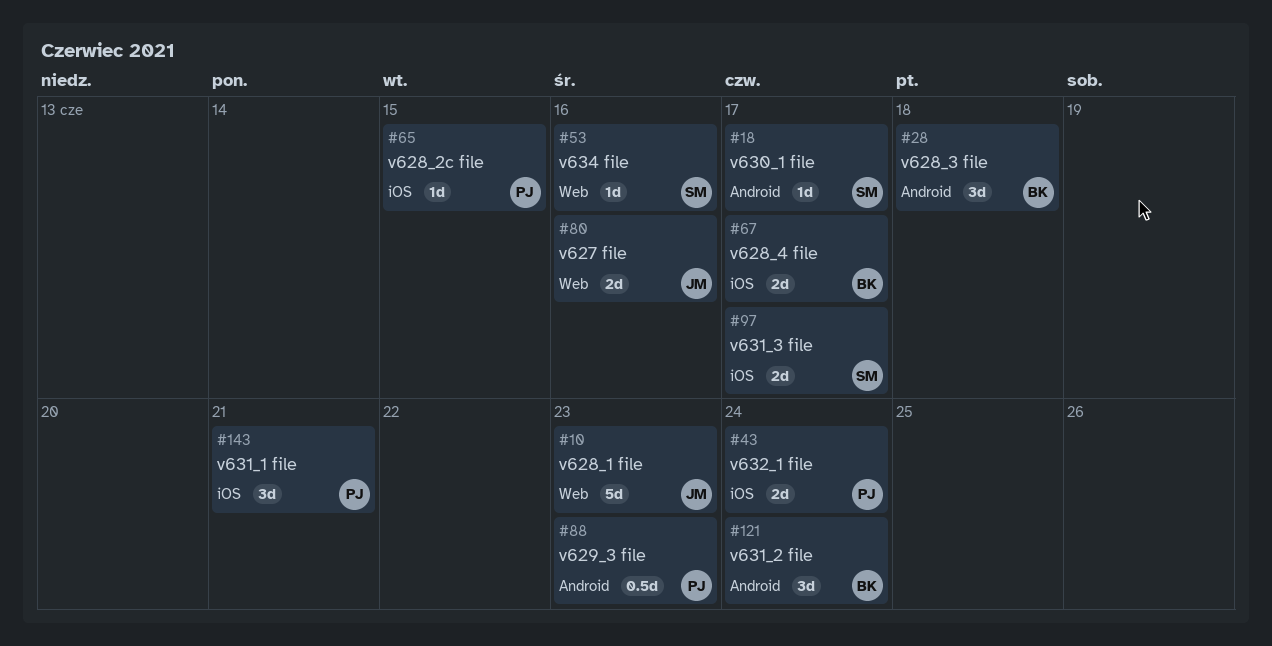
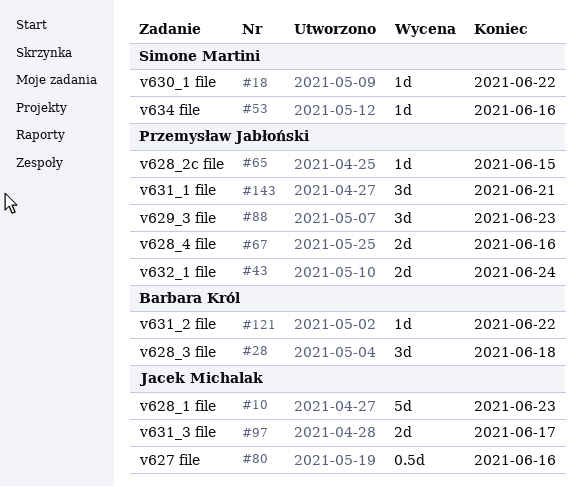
#18, due: Jun 17 -> Jun 22
#67, owner: Barbara Król -> Przemysław Jabłoński
#67, due: Jun 17 -> Jun 16
#80, estimate: 2d -> 0.5d
#88, estimate: 0.5d -> 3d
#97, owner: Simone Martini -> Jacek Michalak
#121, estimate: 3d -> 1d
#121, due: Jun 24 -> Jun 22

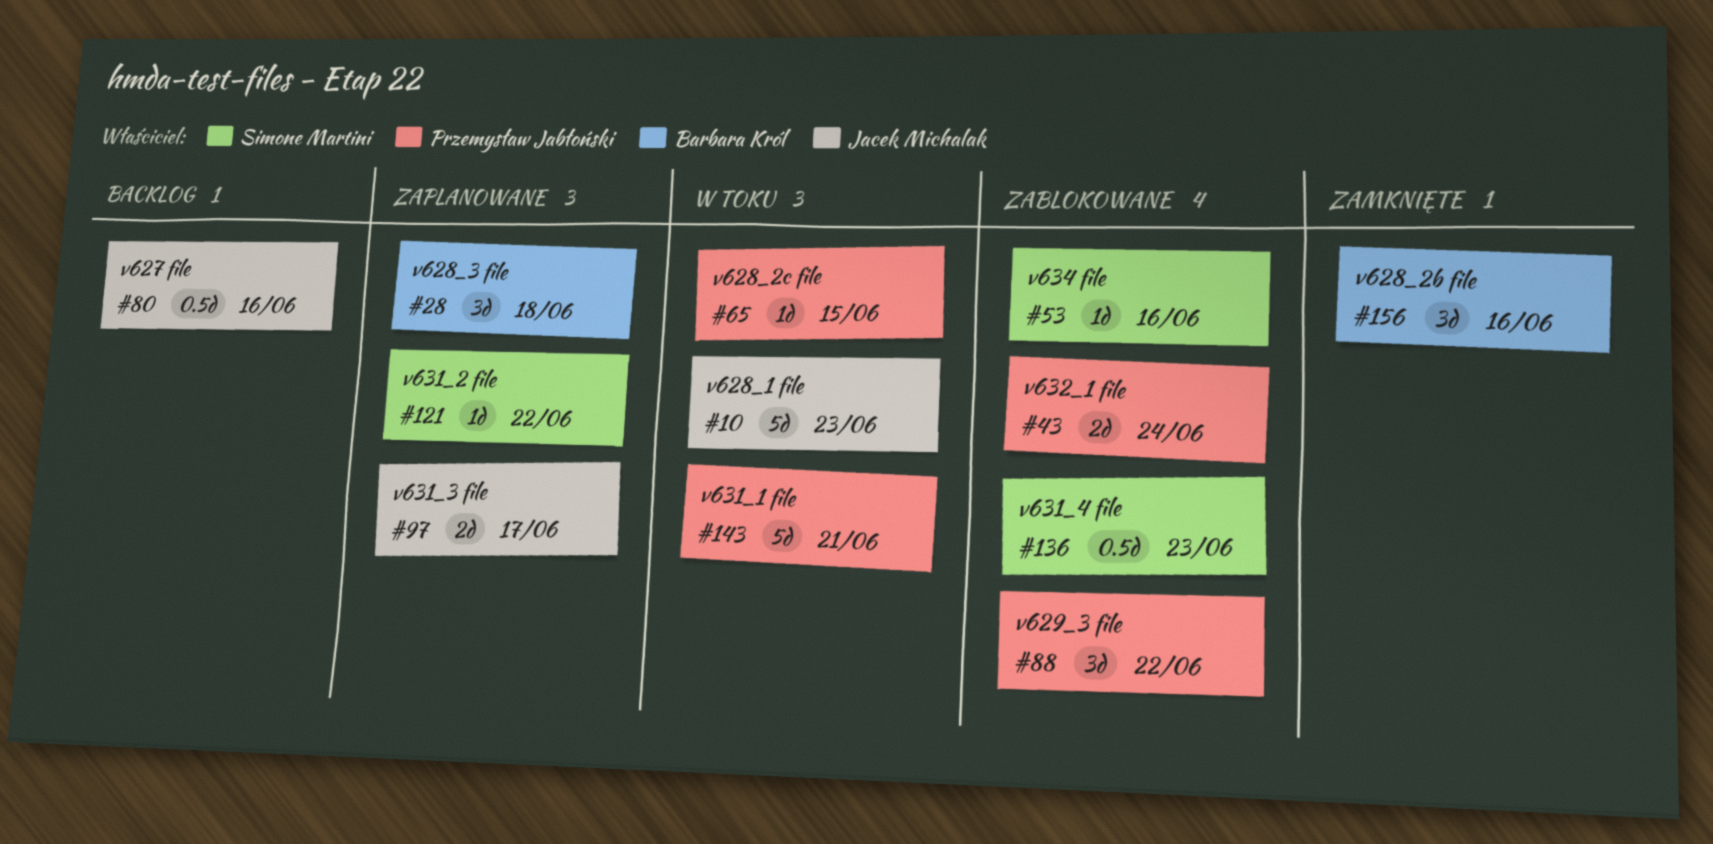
#18: present -> none
#67: present -> none
#88, due: Jun 23 -> Jun 22
#121, owner: Barbara Król -> Simone Martini
#136: none -> present
#143, estimate: 3d -> 5d
#156: none -> present

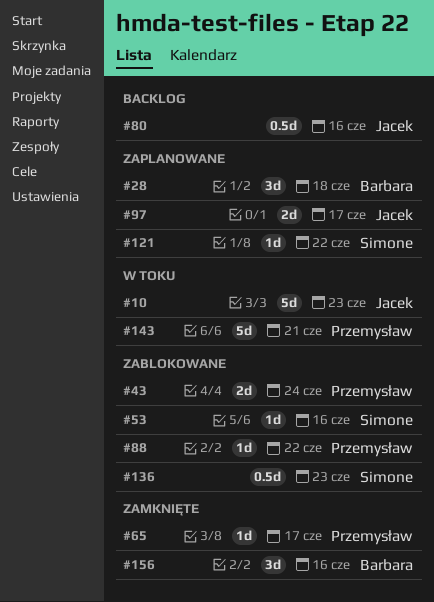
#65, status: W toku -> Zamknięte
#65, due: Jun 15 -> Jun 17
#88, estimate: 3d -> 1d

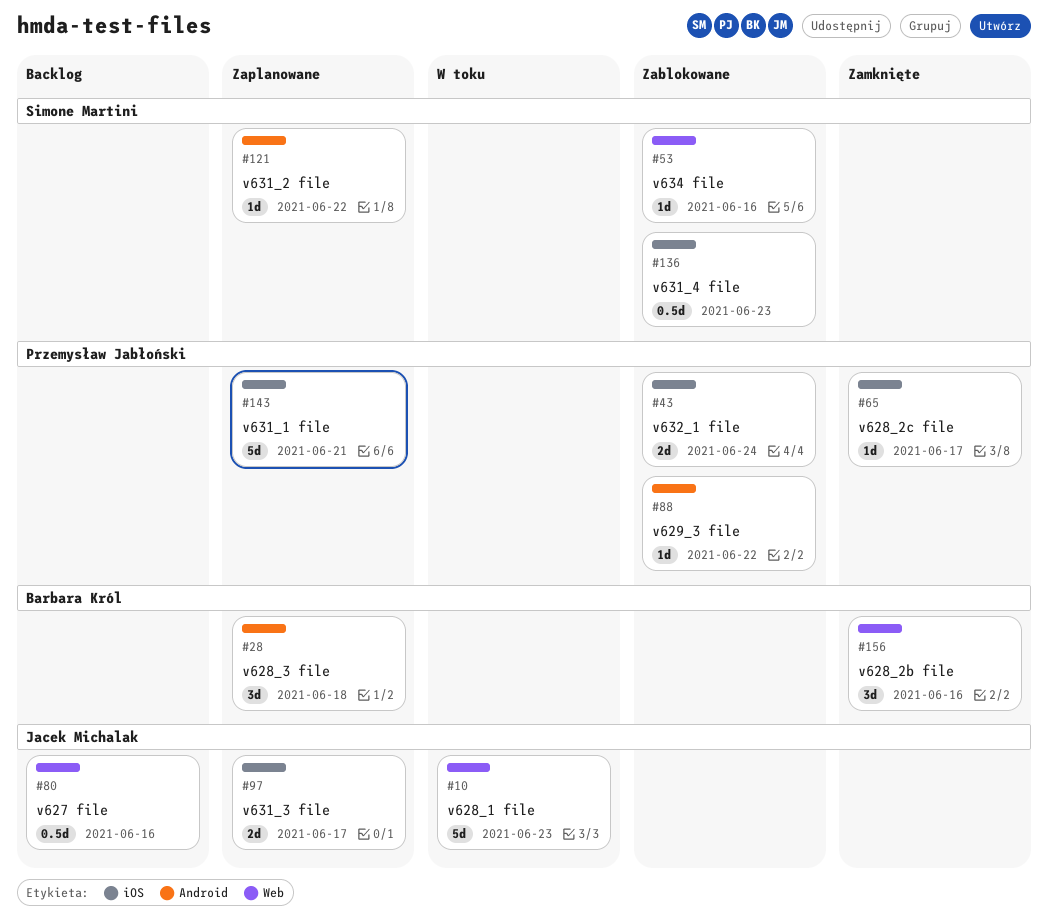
#143, status: W toku -> Zaplanowane

